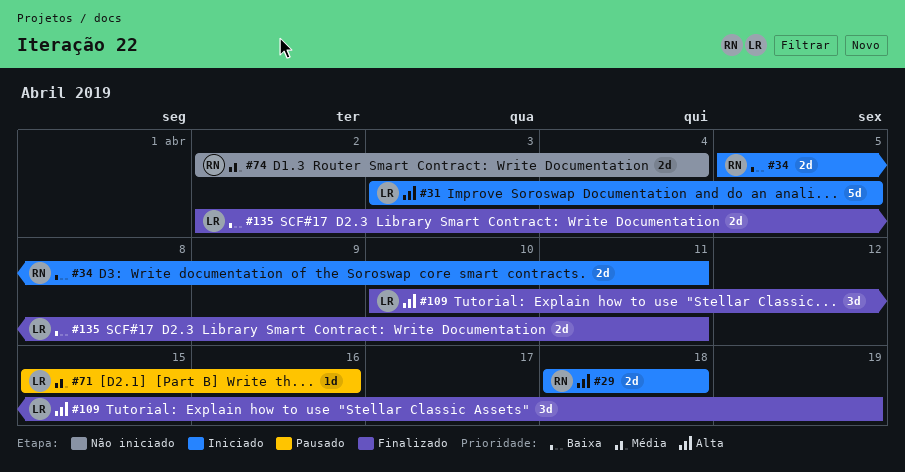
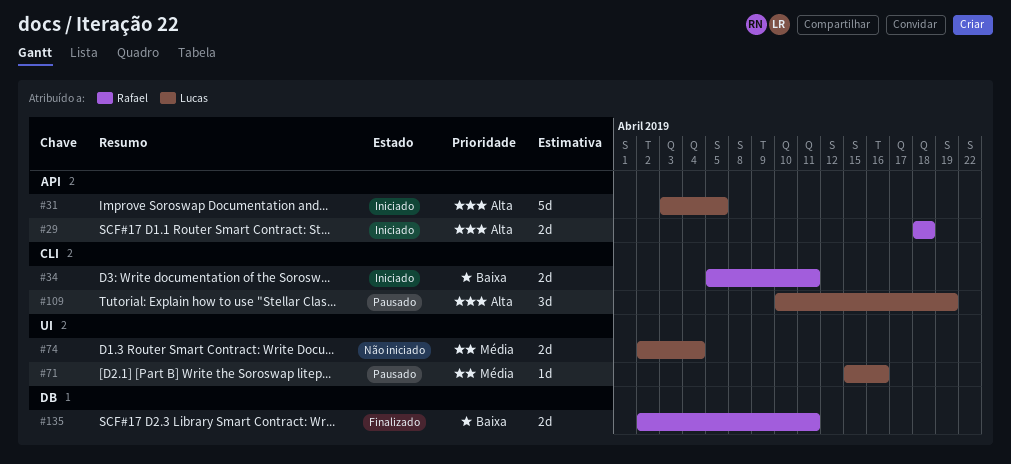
#74, owner: Rafael -> Lucas
#109, status: Finalizado -> Pausado
#135, owner: Lucas -> Rafael

